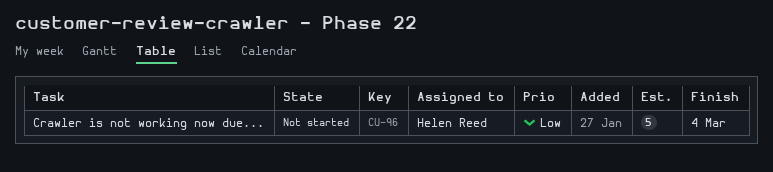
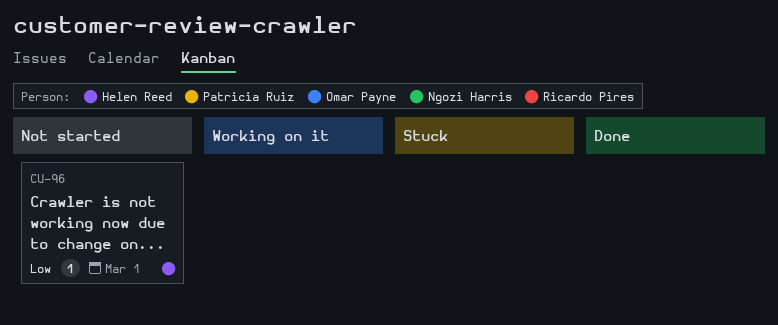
CU-96, estimate: 5 -> 1
CU-96, due: Mar 4 -> Mar 1

